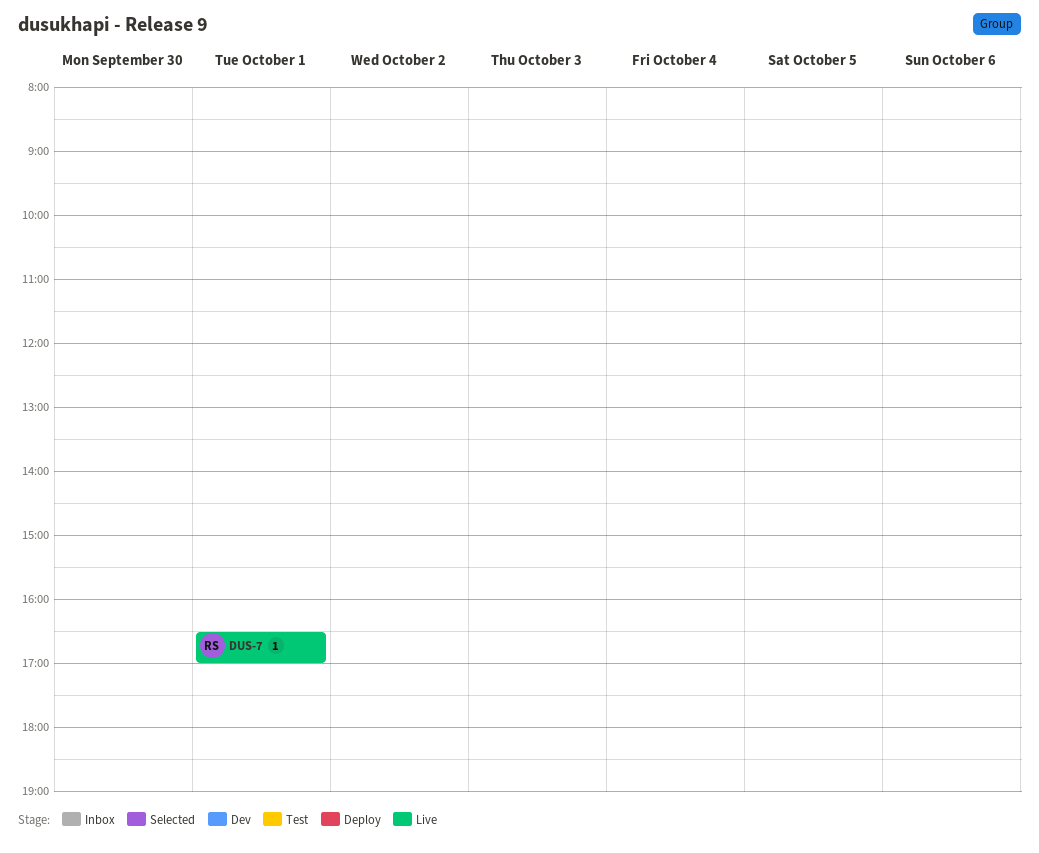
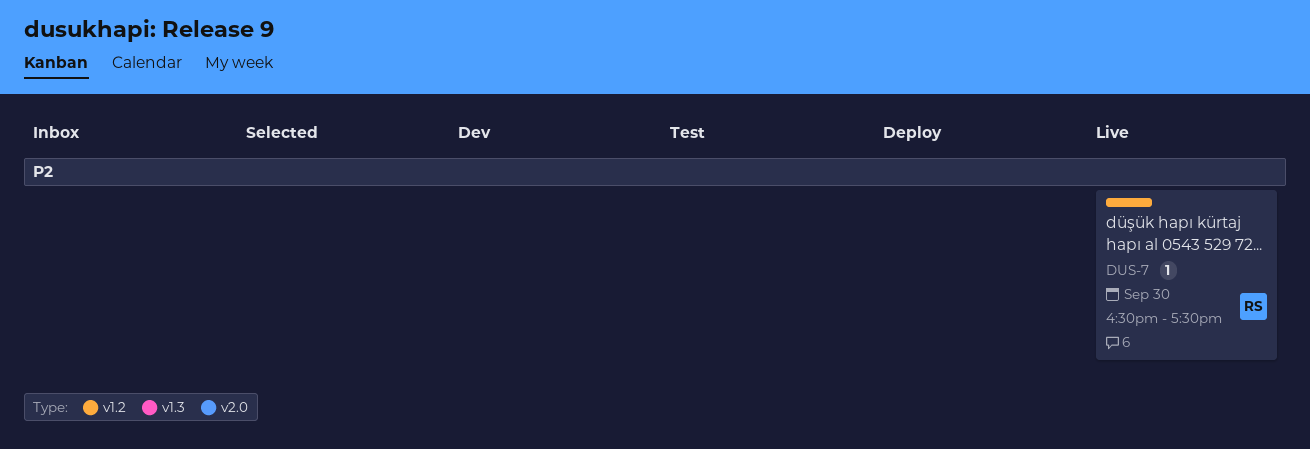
DUS-7, day: Oct 1 -> Sep 30
DUS-7, ends: 17:00 -> 17:30

